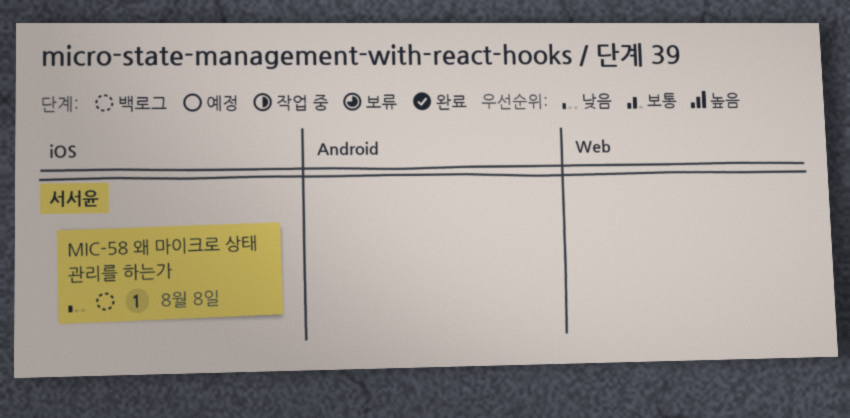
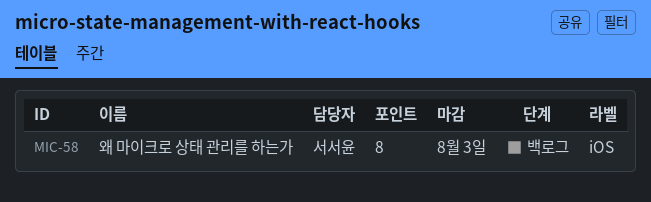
MIC-58, estimate: 1 -> 8
MIC-58, due: Aug 8 -> Aug 3

